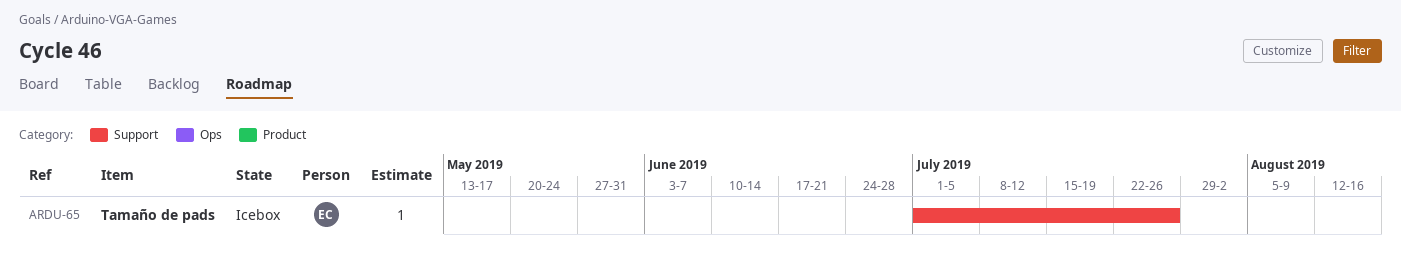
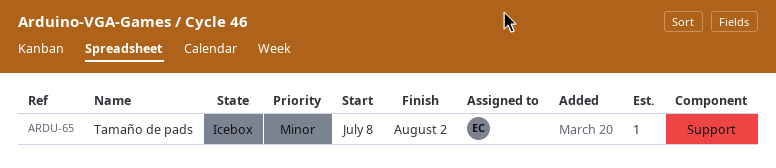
ARDU-65, start: Jul 1 -> Jul 8
ARDU-65, due: Jul 26 -> Aug 2

